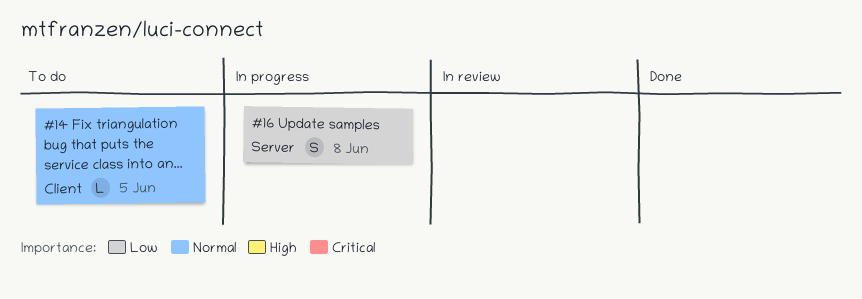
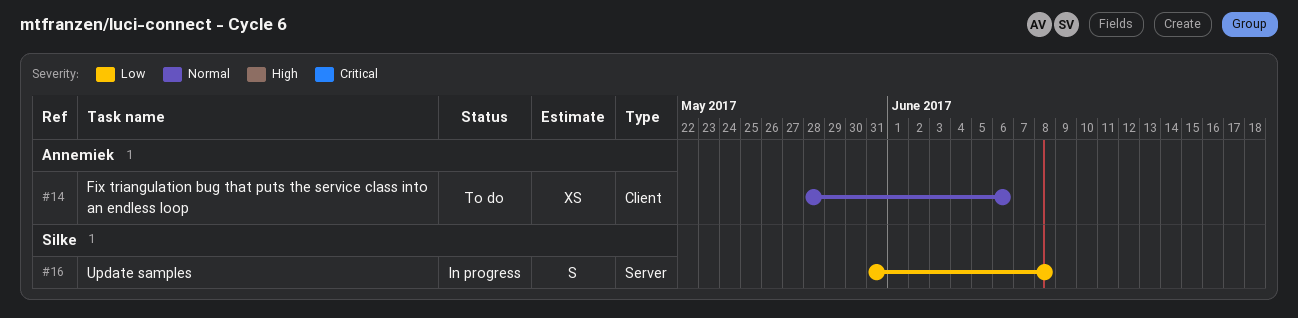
#14, estimate: L -> XS
#14, due: Jun 5 -> Jun 6

